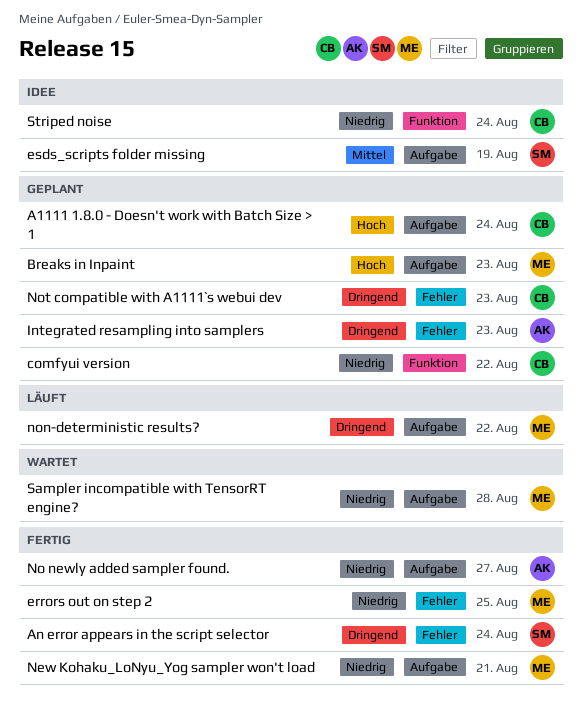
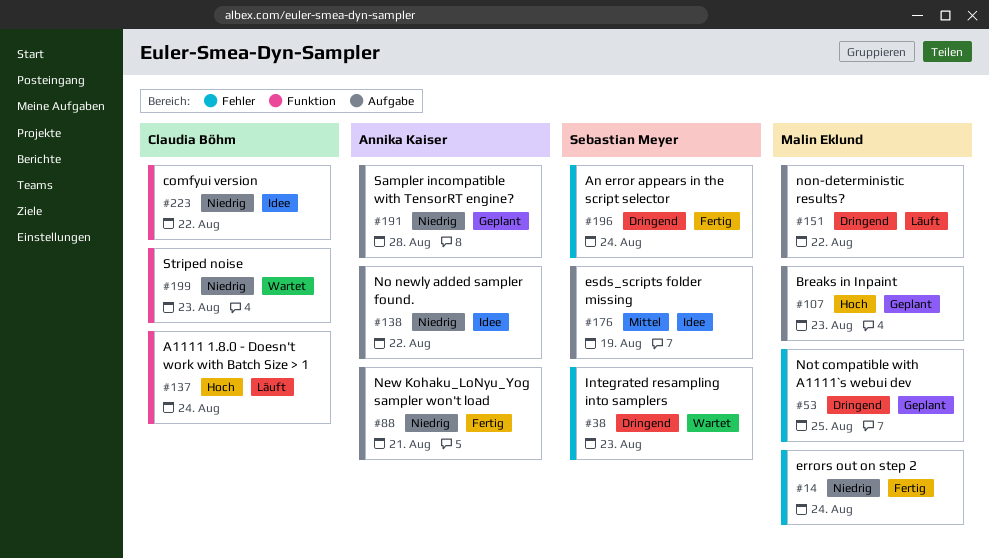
A1111 1.8.0 - Doesn't work with Batch Size > 1, status: Geplant -> Läuft
A1111 1.8.0 - Doesn't work with Batch Size > 1, label: Aufgabe -> Funktion
comfyui version, status: Geplant -> Idee
errors out on step 2, due: Aug 25 -> Aug 24
Integrated resampling into samplers, status: Geplant -> Wartet
Integrated resampling into samplers, owner: Annika Kaiser -> Sebastian Meyer
New Kohaku_LoNyu_Yog sampler won't load, owner: Malin Eklund -> Annika Kaiser
No newly added sampler found., status: Fertig -> Idee
No newly added sampler found., due: Aug 27 -> Aug 22
Not compatible with A1111`s webui dev, owner: Claudia Böhm -> Malin Eklund
Not compatible with A1111`s webui dev, due: Aug 23 -> Aug 25
Sampler incompatible with TensorRT engine?, status: Wartet -> Geplant
Sampler incompatible with TensorRT engine?, owner: Malin Eklund -> Annika Kaiser
Striped noise, status: Idee -> Wartet
Striped noise, due: Aug 24 -> Aug 23

